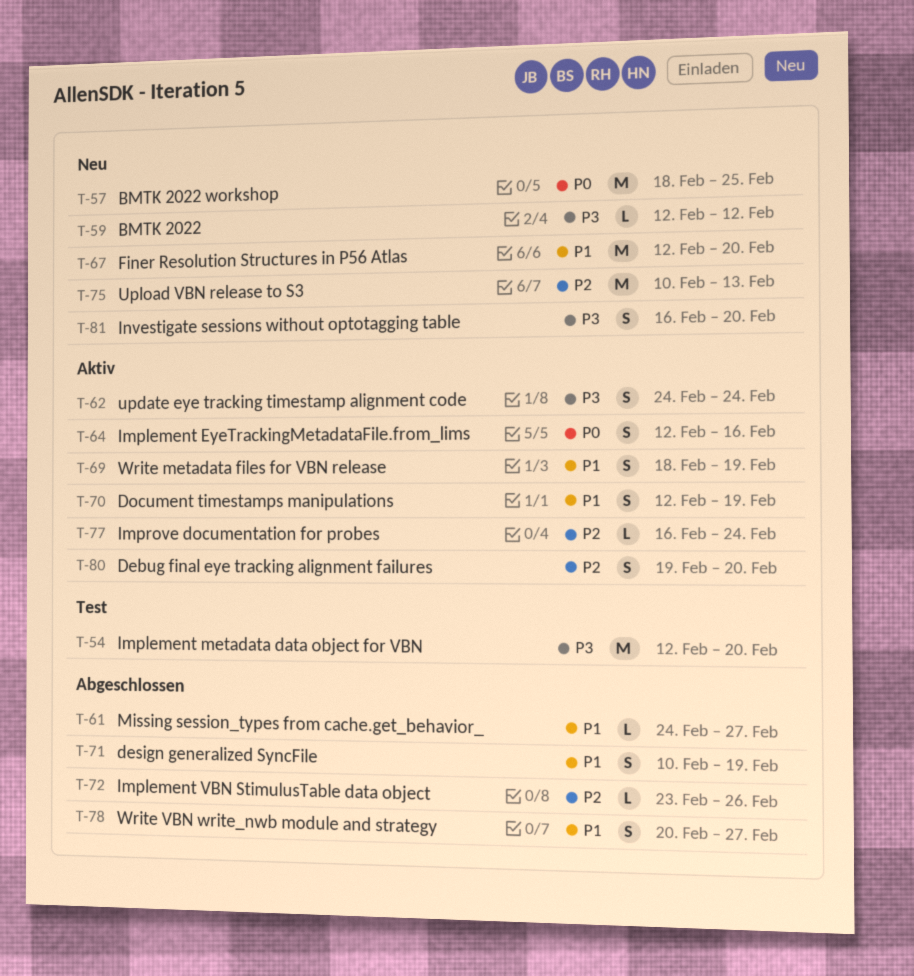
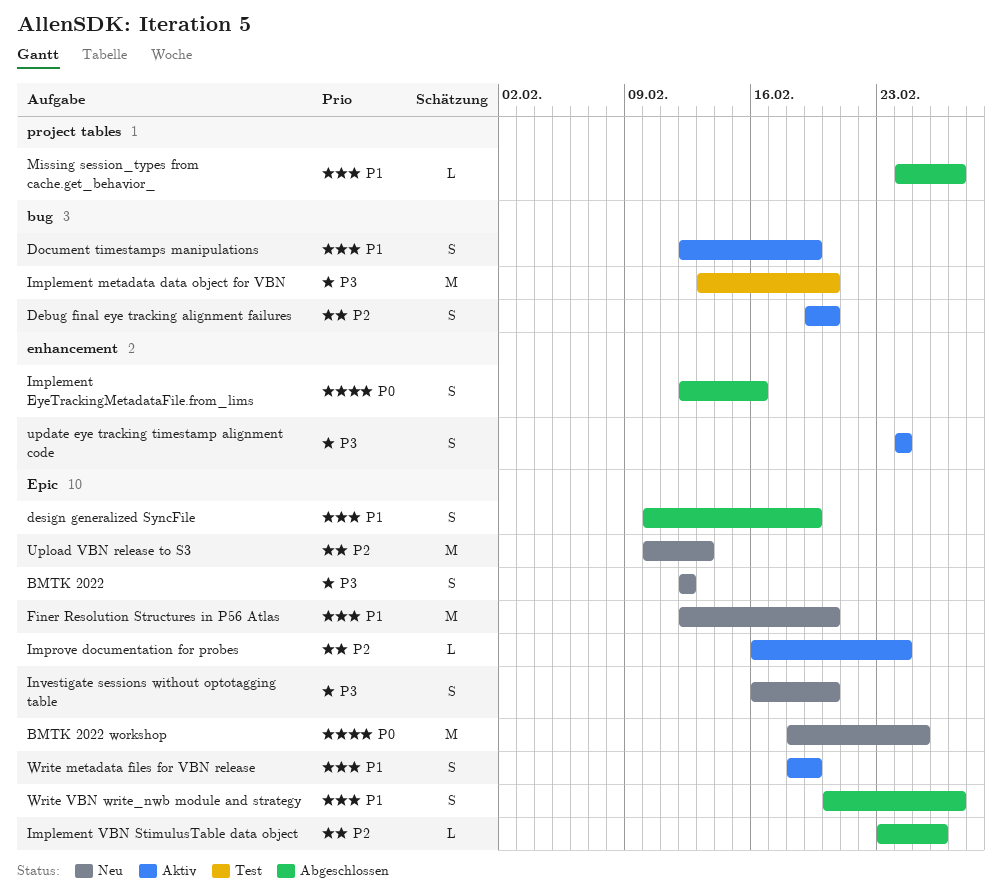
BMTK 2022, estimate: L -> S
Implement EyeTrackingMetadataFile.from_lims, status: Aktiv -> Abgeschlossen
Implement metadata data object for VBN, start: Feb 12 -> Feb 13

